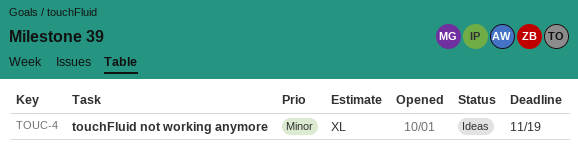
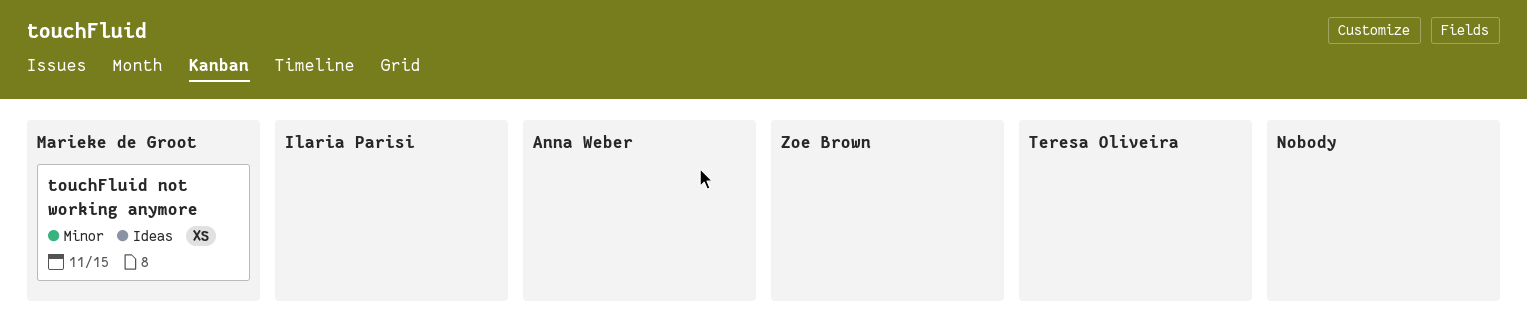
touchFluid not working anymore, estimate: XL -> XS
touchFluid not working anymore, due: Nov 19 -> Nov 15

